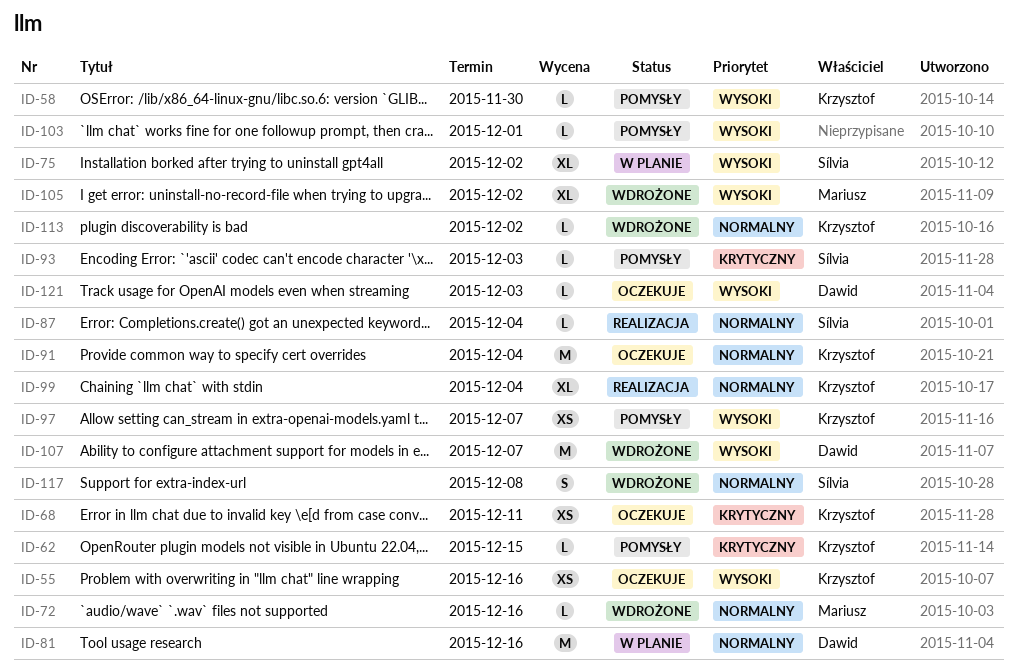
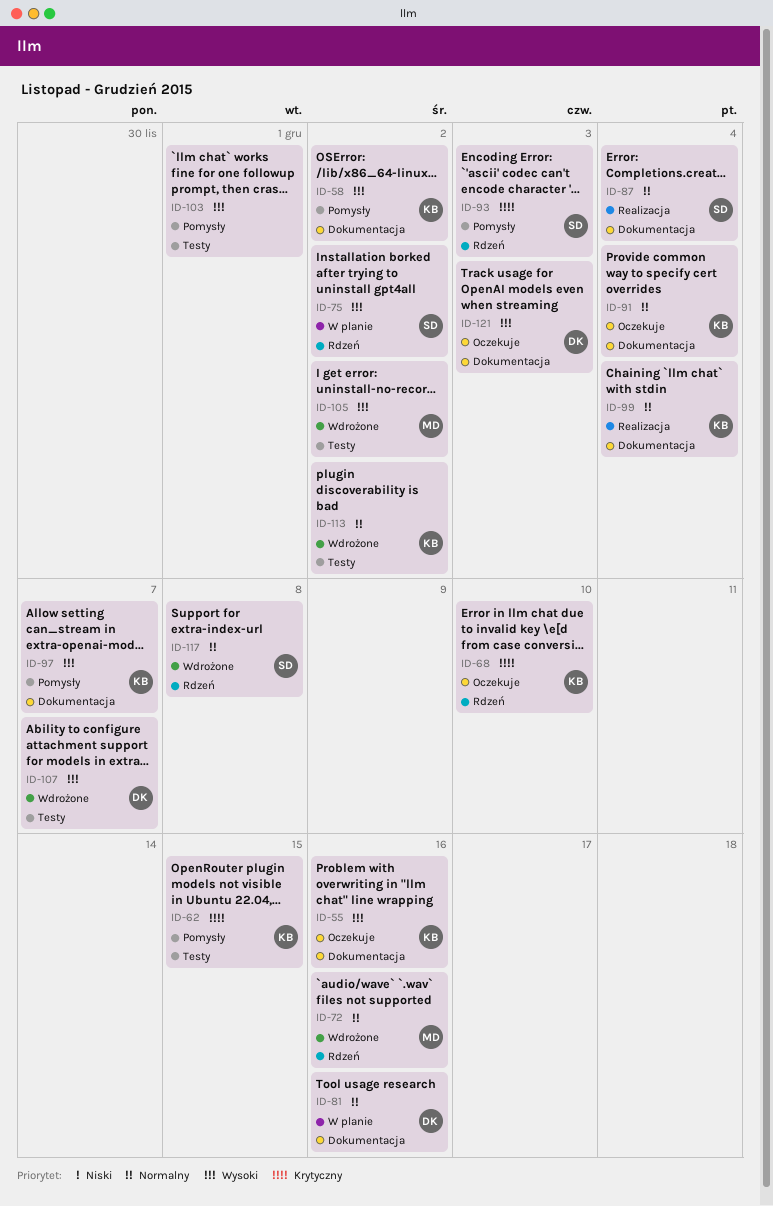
ID-58, due: Nov 30 -> Dec 2
ID-68, due: Dec 11 -> Dec 10

